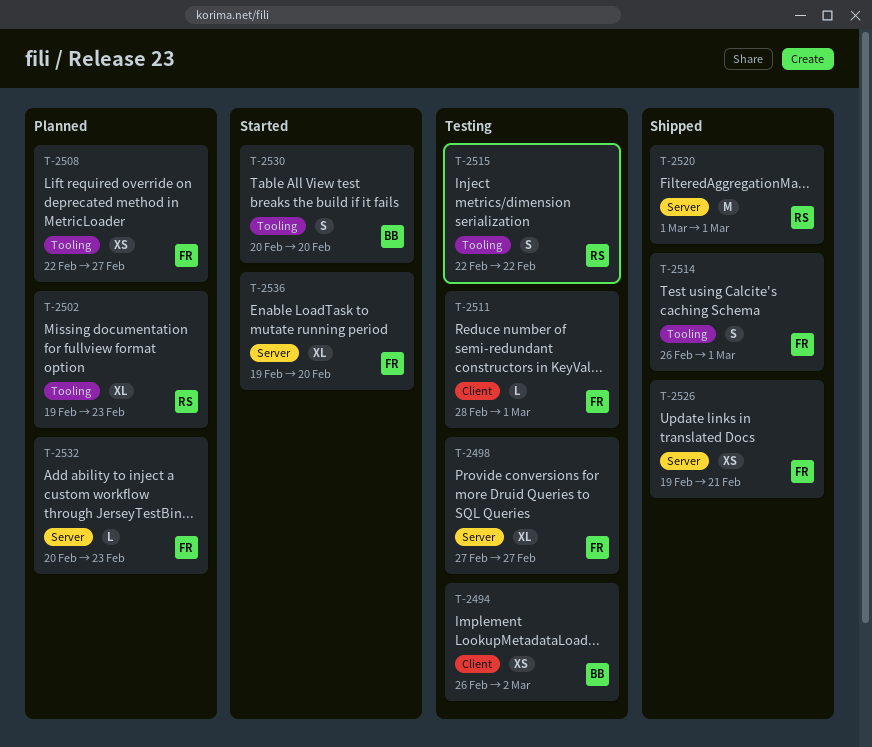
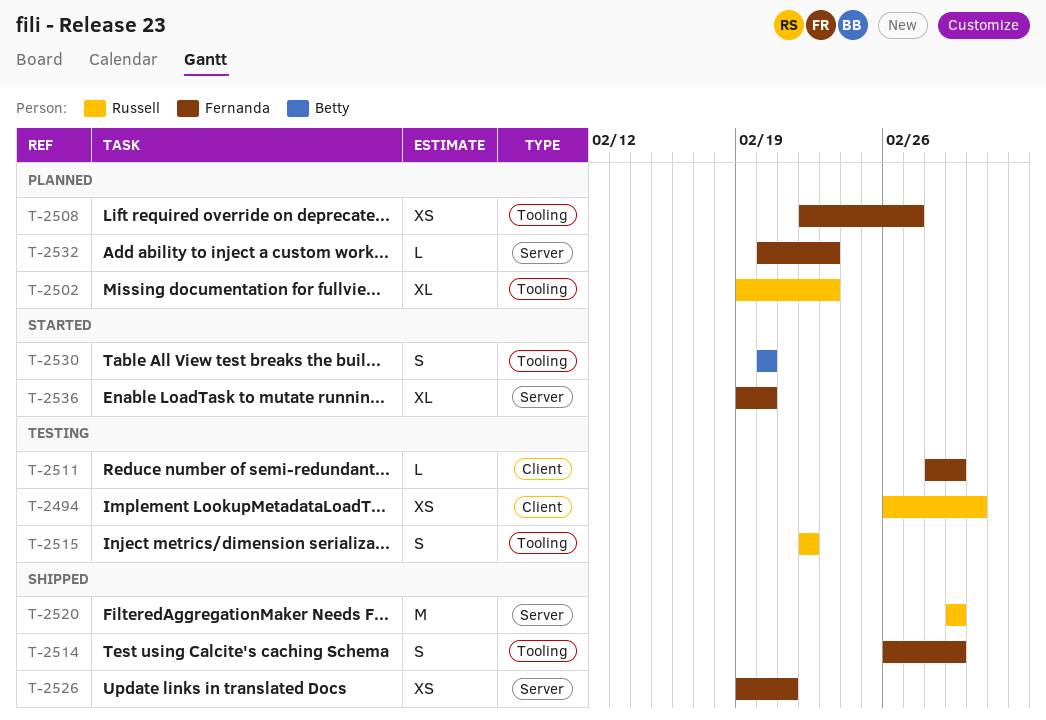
T-2494, owner: Betty -> Russell
T-2498: present -> none

